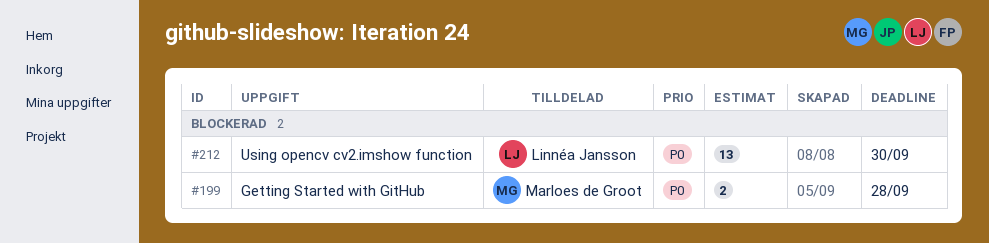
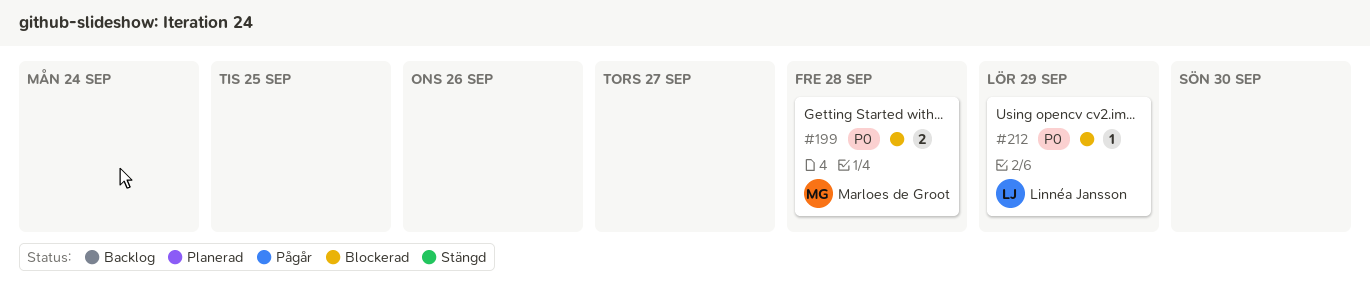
#212, estimate: 13 -> 1
#212, due: Sep 30 -> Sep 29

